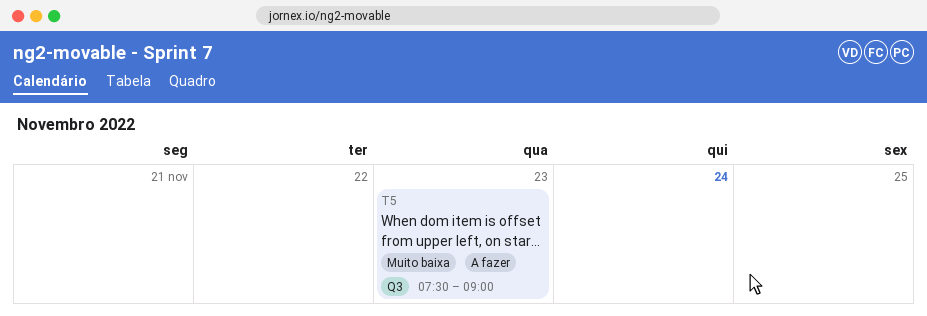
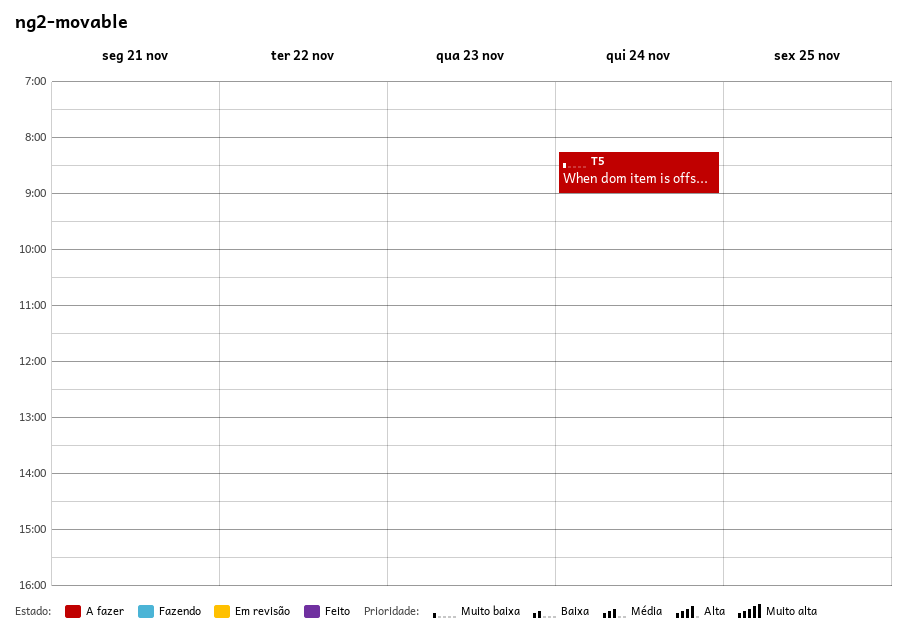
T5, day: Nov 23 -> Nov 24
T5, begins: 07:30 -> 08:15

